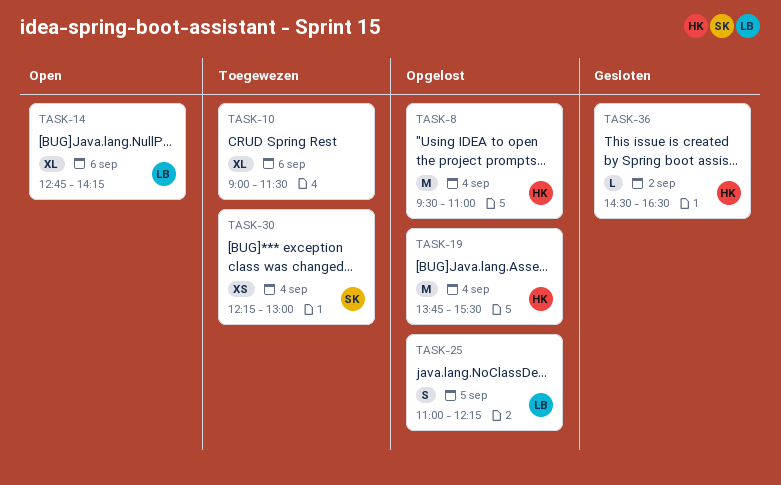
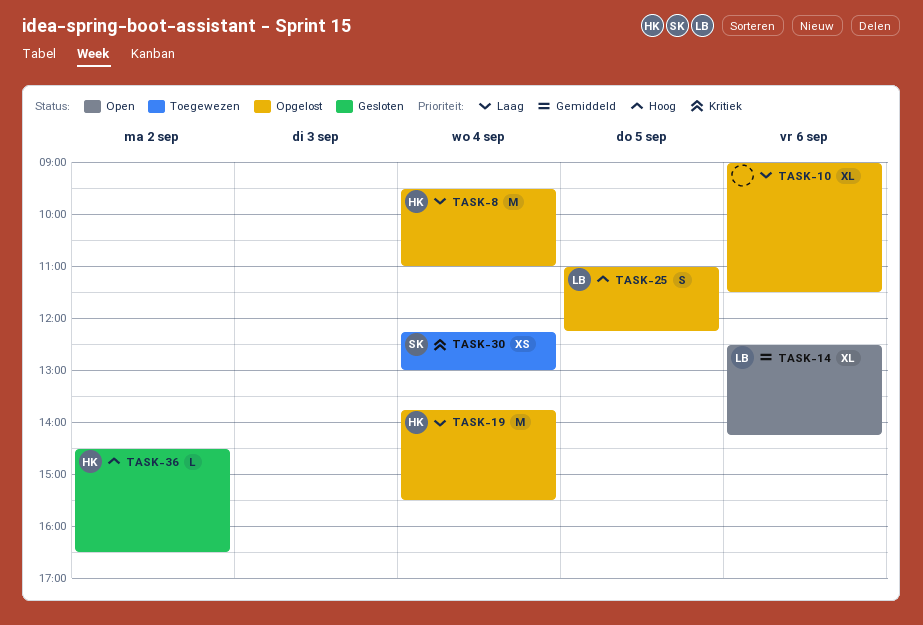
TASK-10, status: Toegewezen -> Opgelost
TASK-14, begins: 12:45 -> 12:30

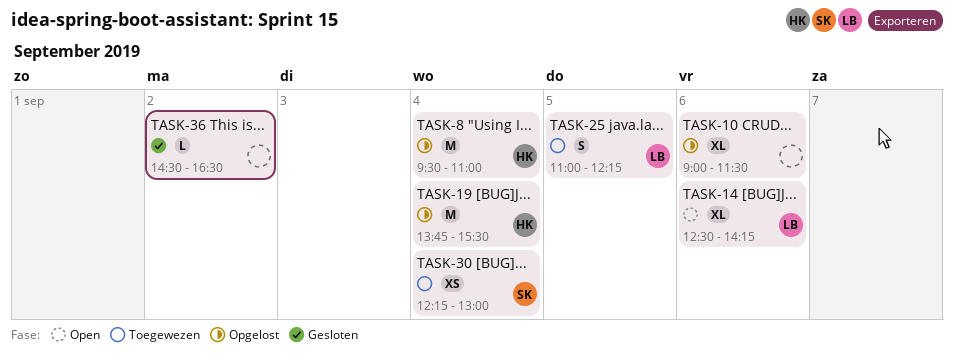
TASK-25, status: Opgelost -> Toegewezen
TASK-36, owner: HK -> none

